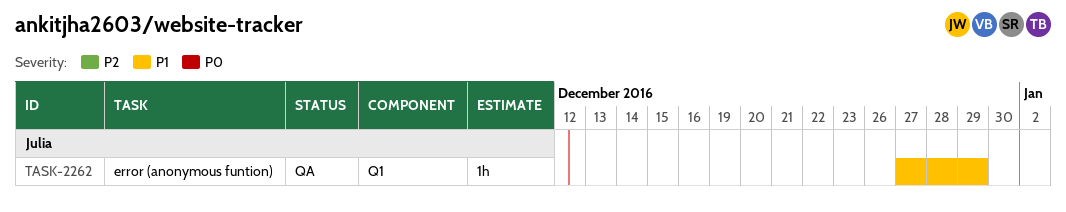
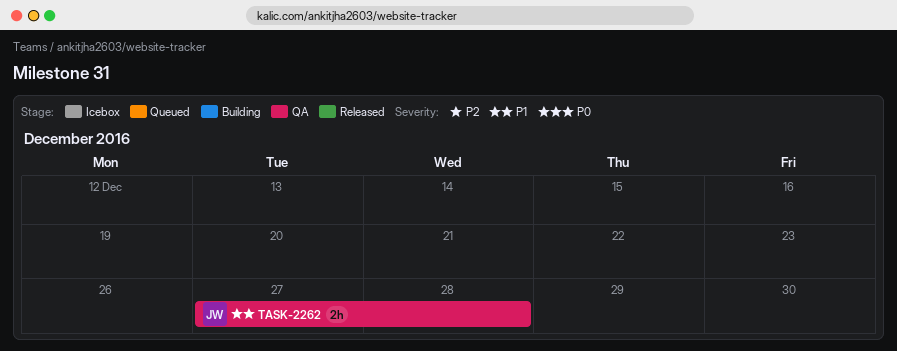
TASK-2262, estimate: 1h -> 2h
TASK-2262, due: Dec 29 -> Dec 28

